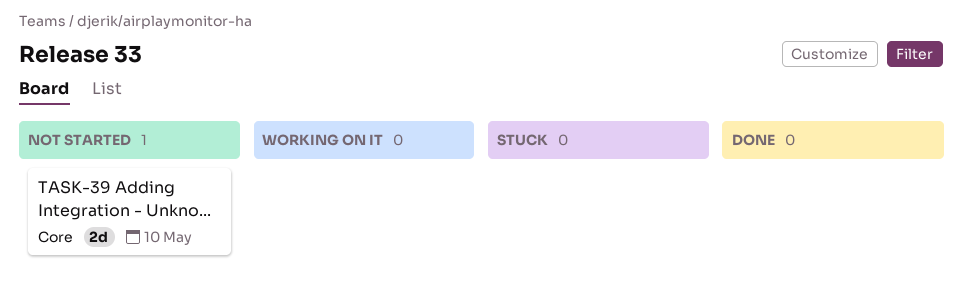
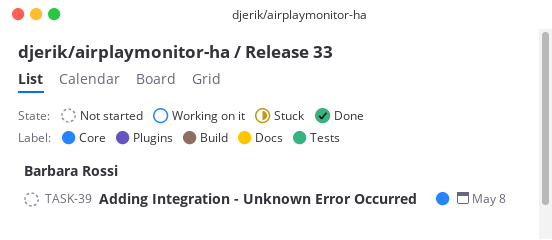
TASK-39, due: May 10 -> May 8

